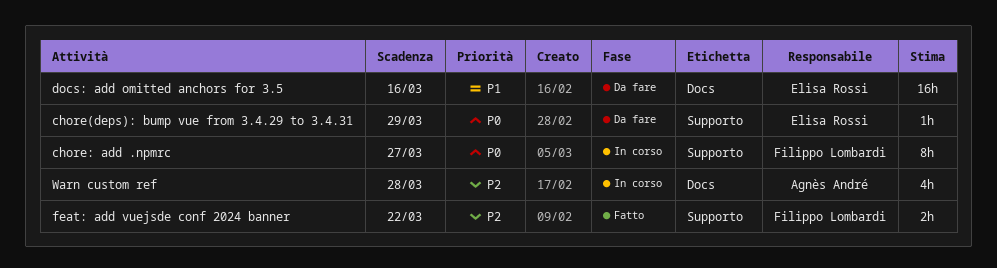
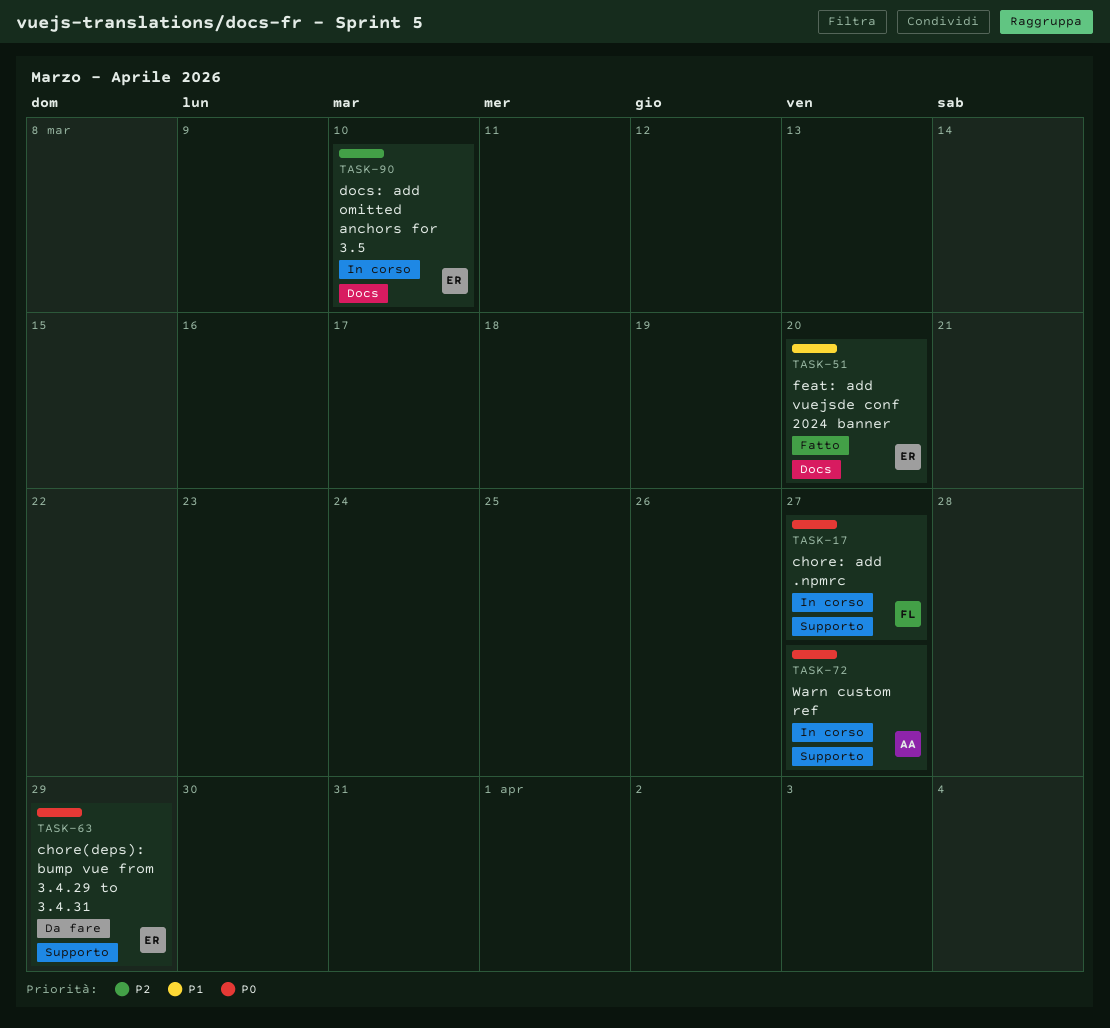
docs: add omitted anchors for 3.5, status: Da fare -> In corso
docs: add omitted anchors for 3.5, priority: P1 -> P2
docs: add omitted anchors for 3.5, due: Mar 16 -> Mar 10
feat: add vuejsde conf 2024 banner, owner: Filippo Lombardi -> Elisa Rossi
feat: add vuejsde conf 2024 banner, priority: P2 -> P1
feat: add vuejsde conf 2024 banner, label: Supporto -> Docs
feat: add vuejsde conf 2024 banner, due: Mar 22 -> Mar 20
Warn custom ref, priority: P2 -> P0
Warn custom ref, label: Docs -> Supporto
Warn custom ref, due: Mar 28 -> Mar 27

